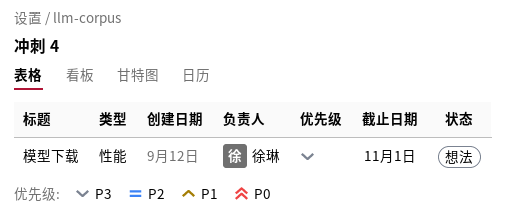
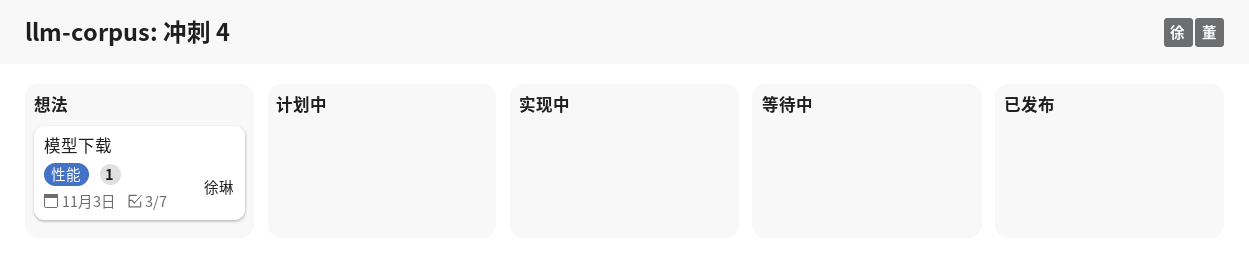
模型下载, due: Nov 1 -> Nov 3

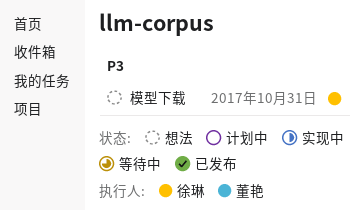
模型下载, due: Nov 3 -> Oct 31

